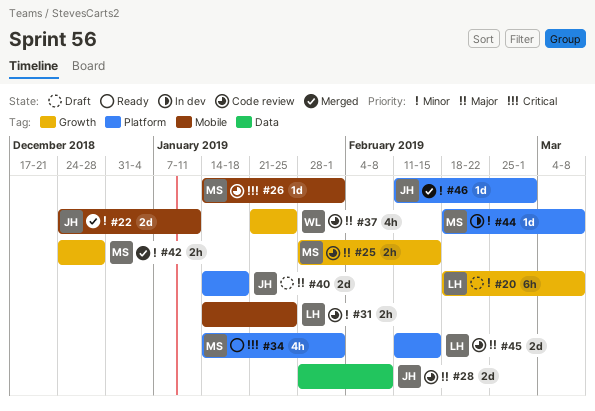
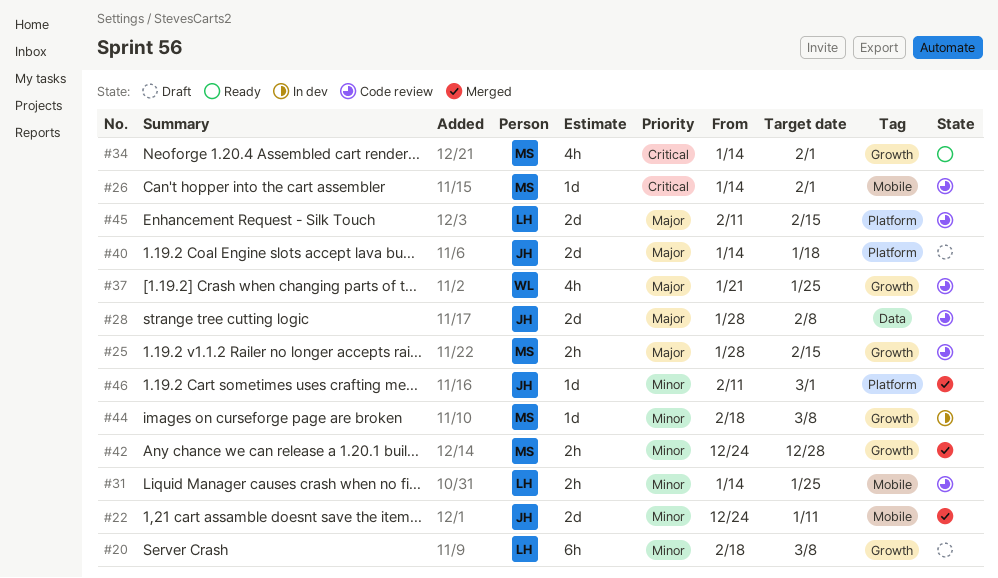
#34, label: Platform -> Growth
#44, label: Platform -> Growth

